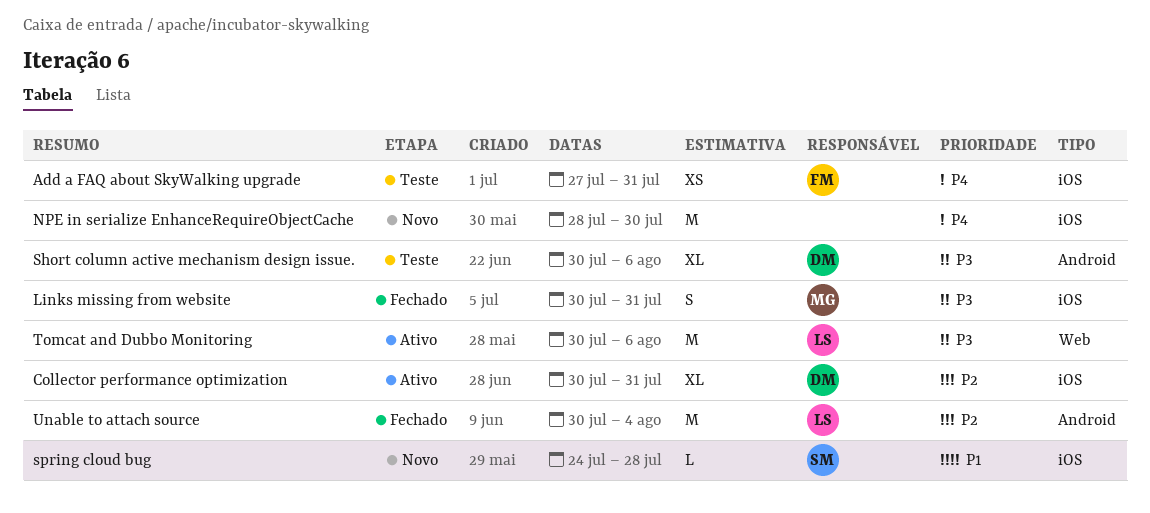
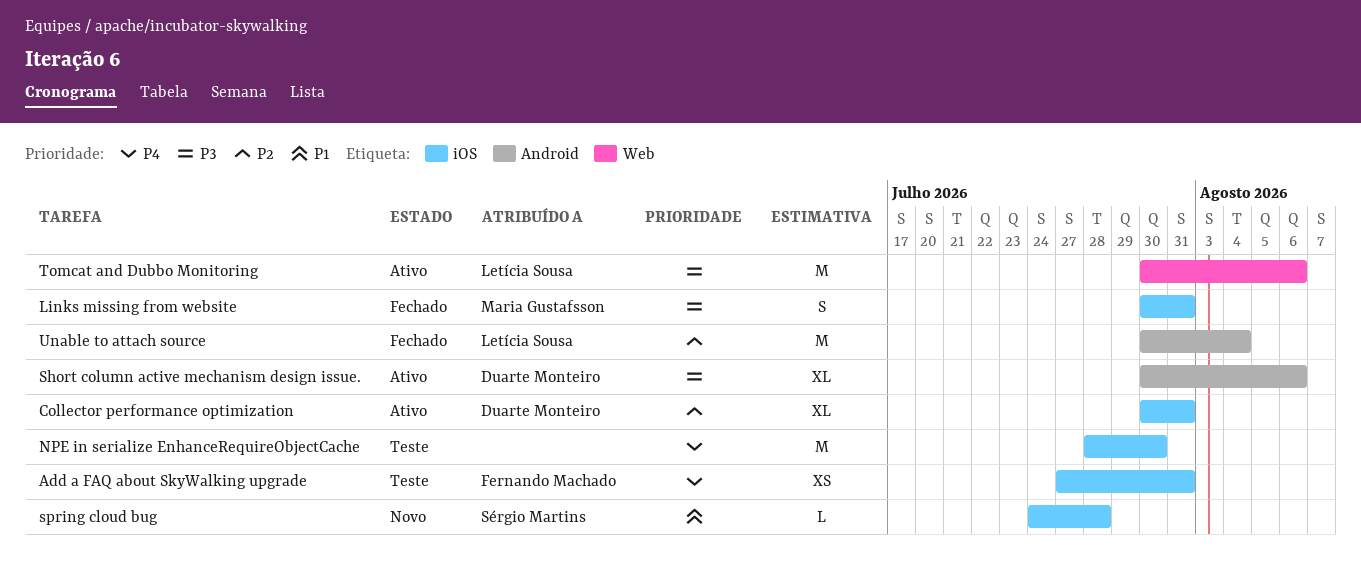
NPE in serialize EnhanceRequireObjectCache, status: Novo -> Teste
Short column active mechanism design issue., status: Teste -> Ativo

